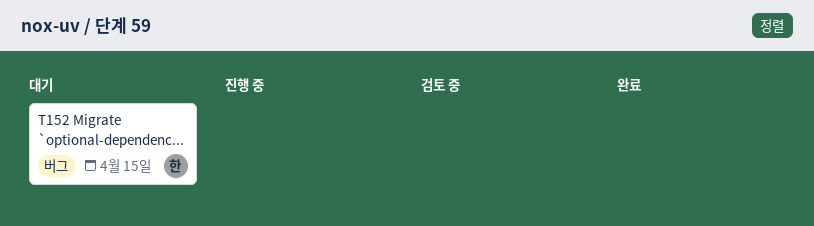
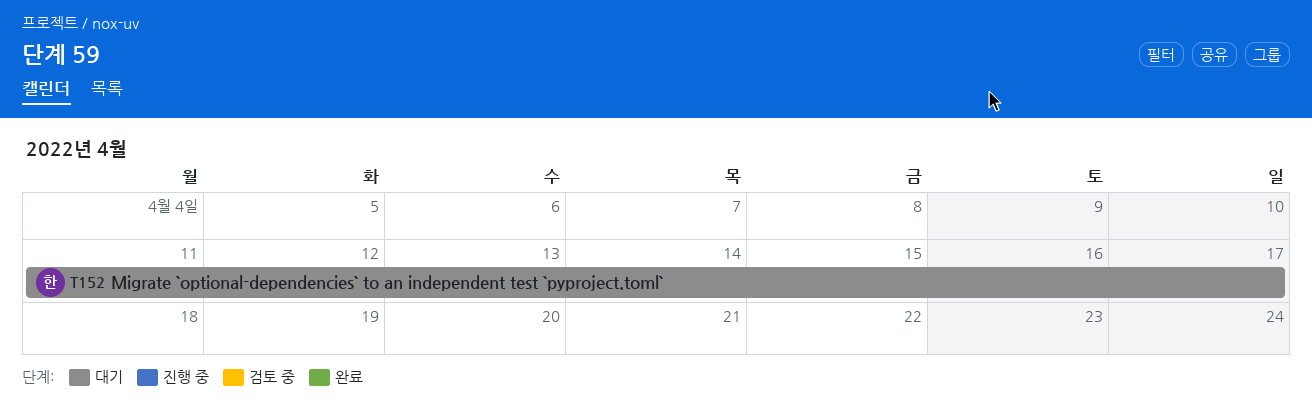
T152, due: Apr 15 -> Apr 17

